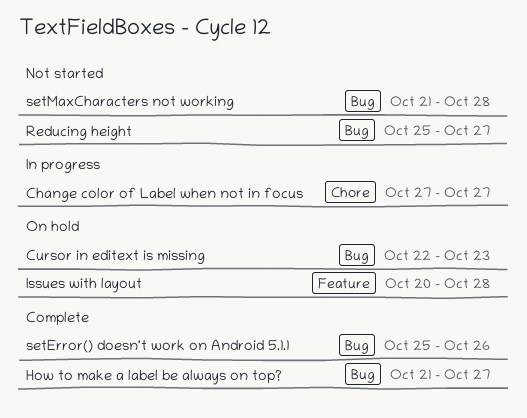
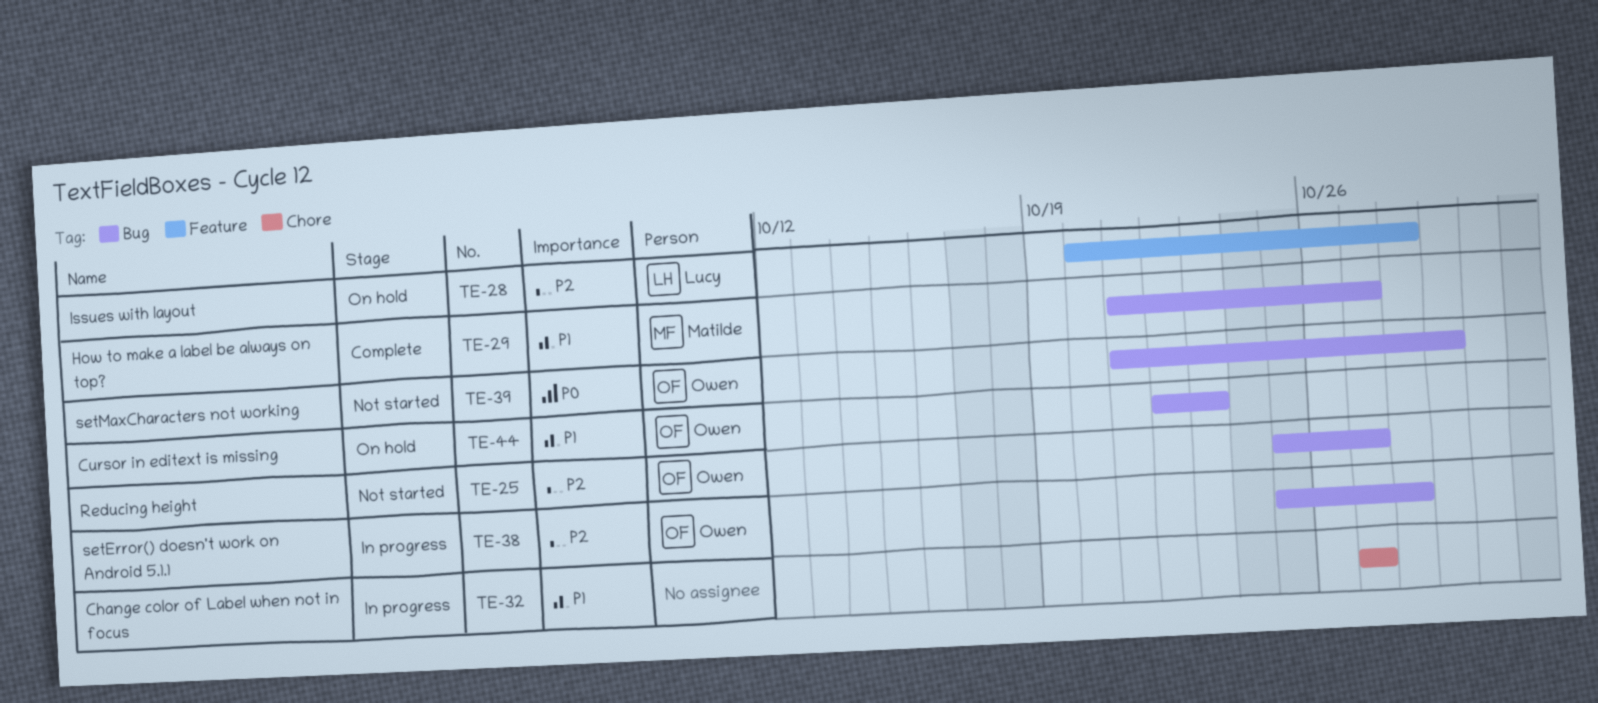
setError() doesn't work on Android 5.1.1, status: Complete -> In progress
setError() doesn't work on Android 5.1.1, due: Oct 26 -> Oct 28
setMaxCharacters not working, due: Oct 28 -> Oct 29

